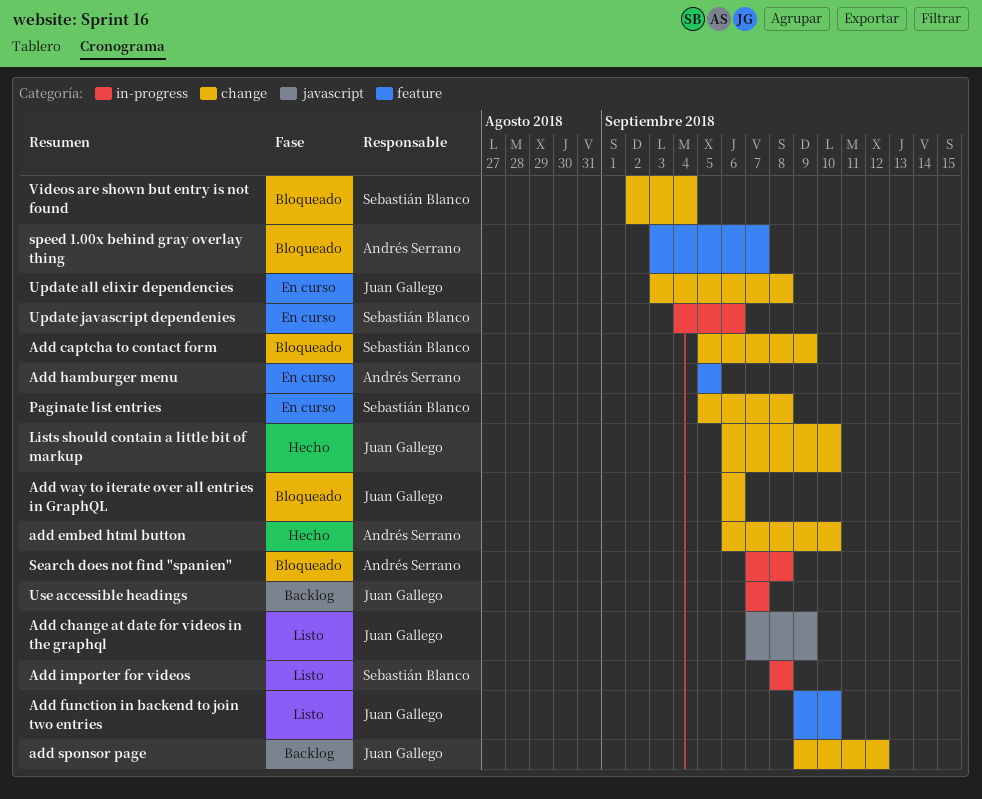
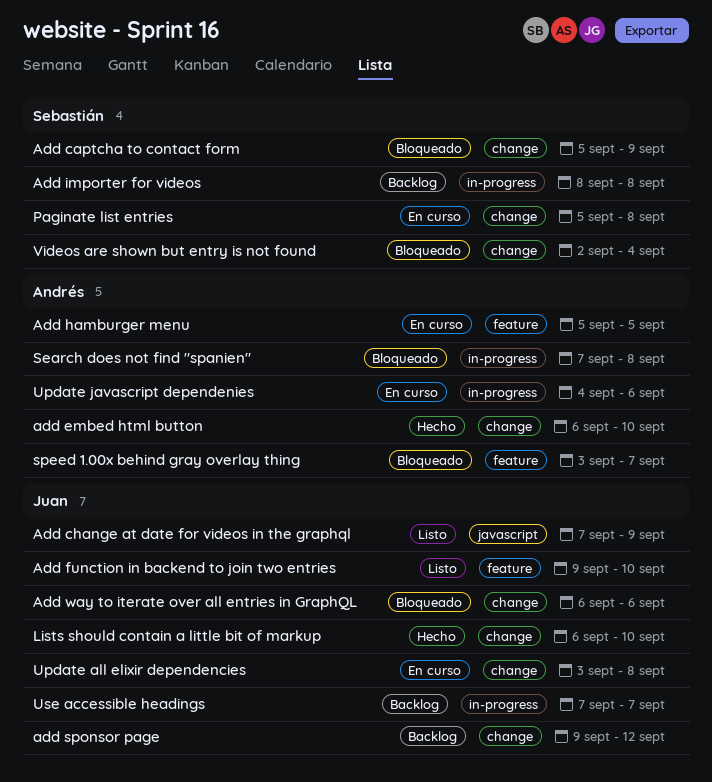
Add importer for videos, status: Listo -> Backlog
Update javascript dependenies, owner: Sebastián Blanco -> Andrés Serrano

